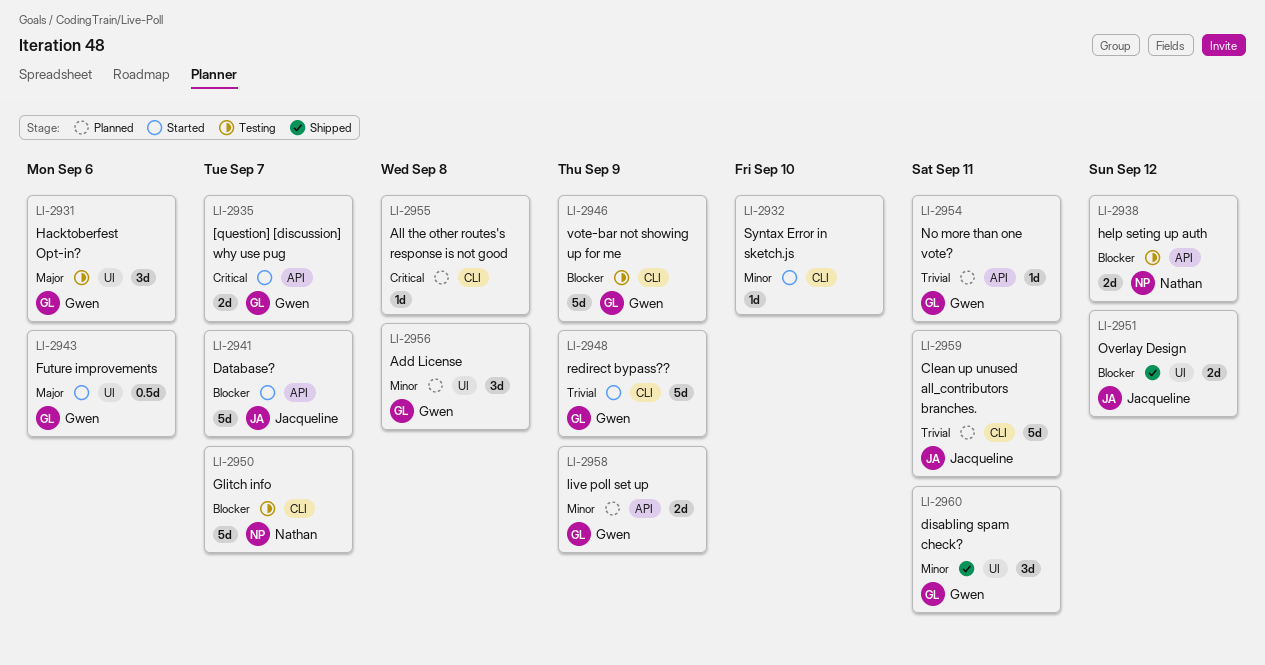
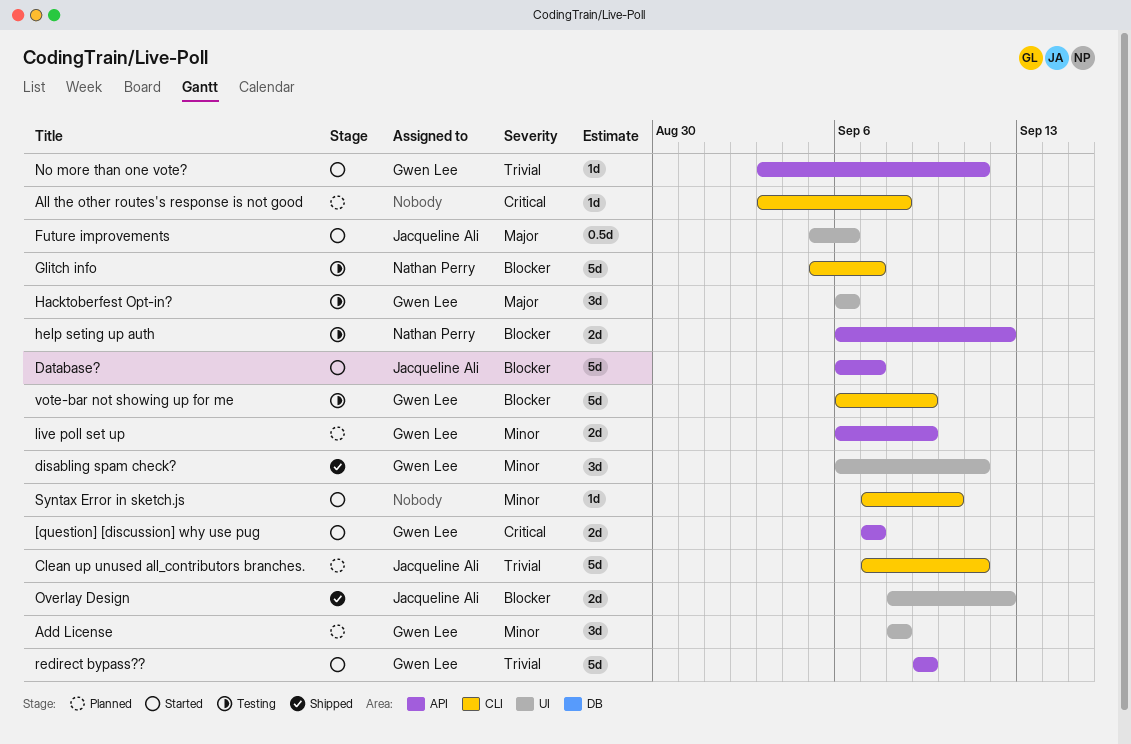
Future improvements, owner: Gwen Lee -> Jacqueline Ali
No more than one vote?, status: Planned -> Started
redirect bypass??, label: CLI -> API

